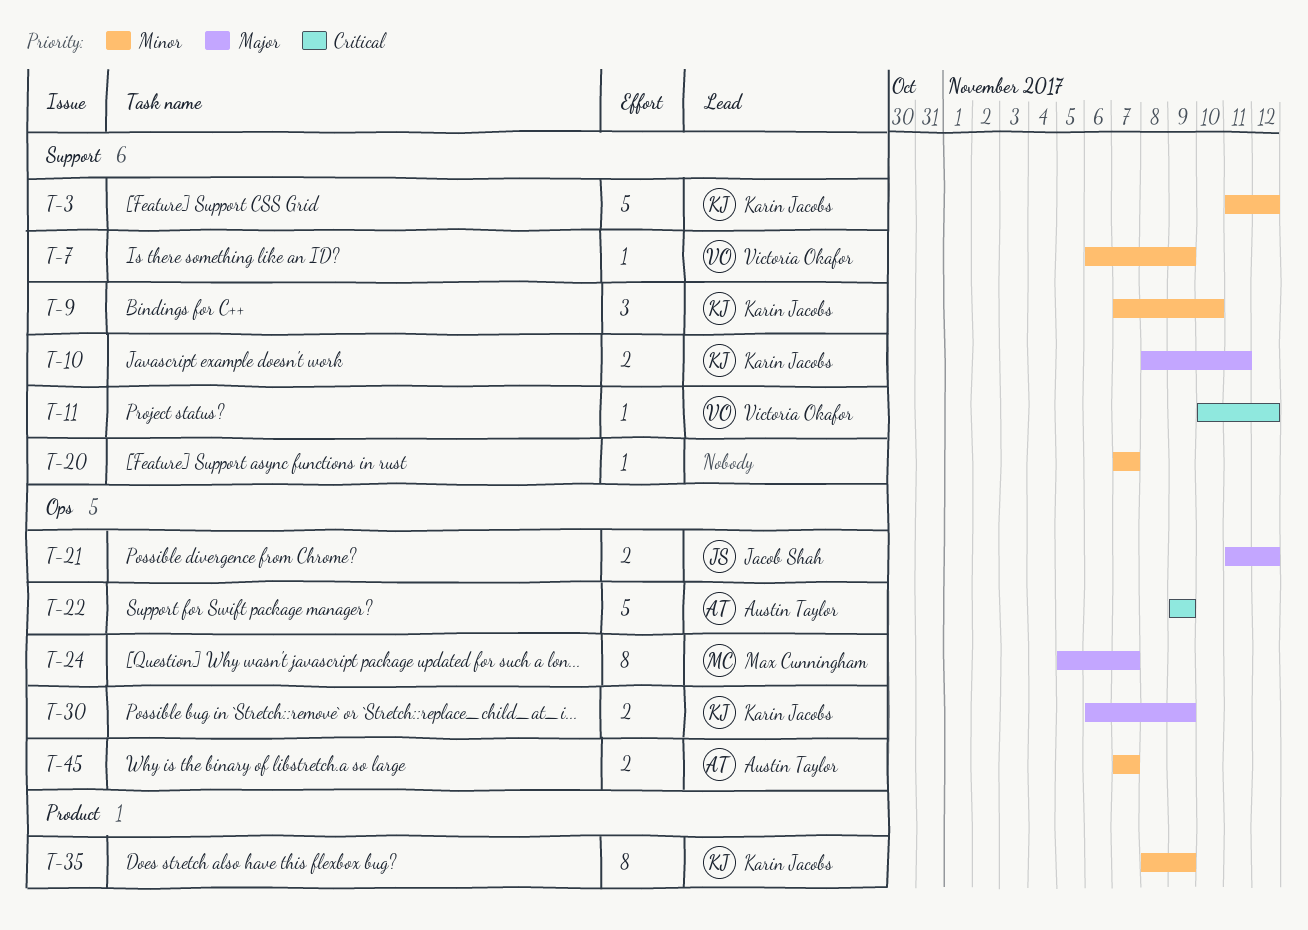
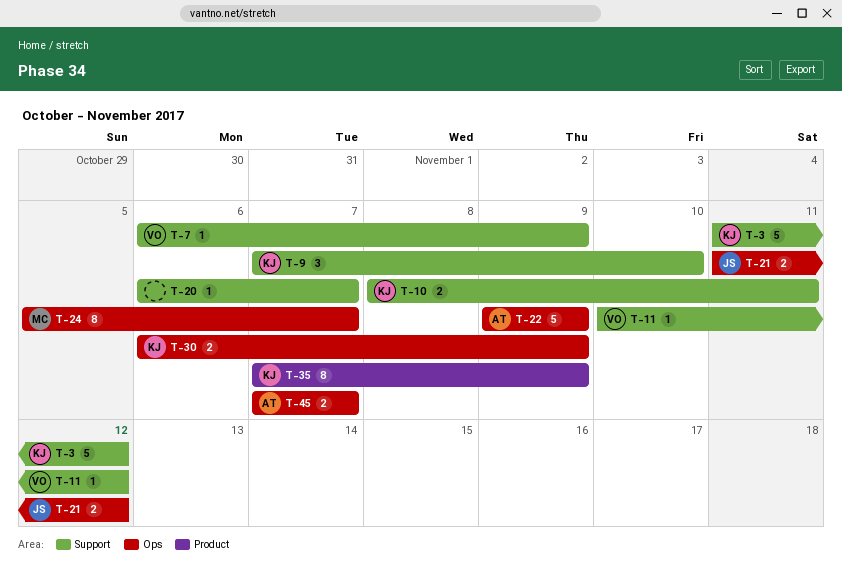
T-20, start: Nov 7 -> Nov 6
T-35, start: Nov 8 -> Nov 7

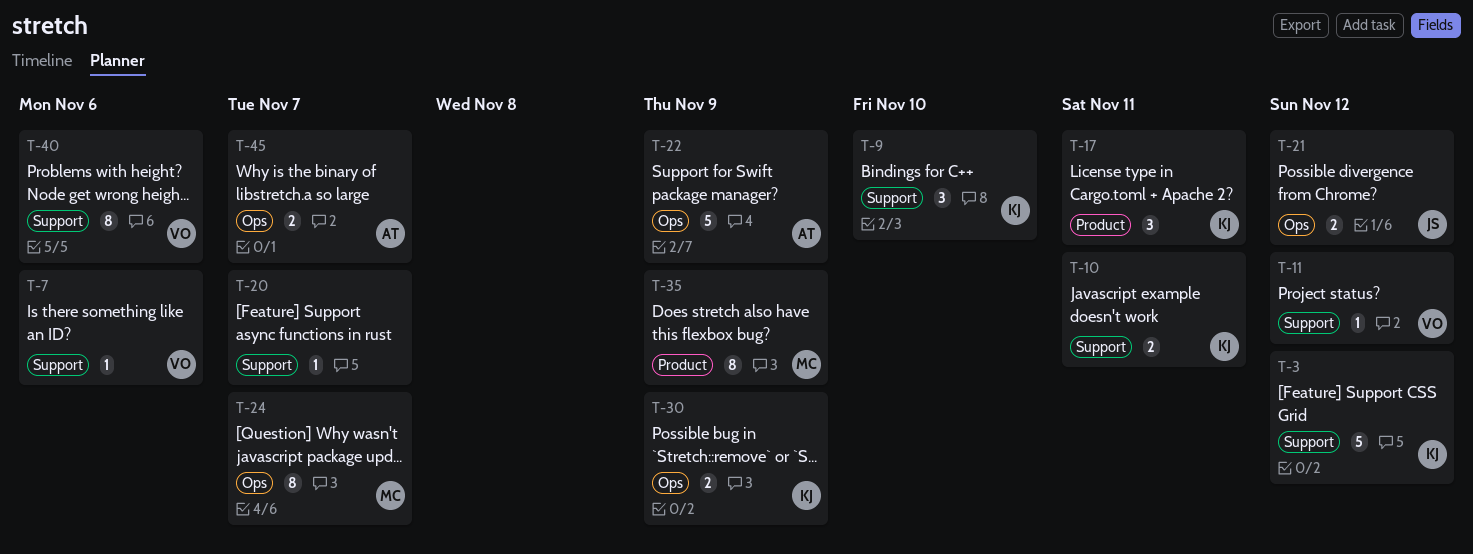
T-7, due: Nov 9 -> Nov 6
T-17: none -> present
T-35, owner: KJ -> MC
T-40: none -> present

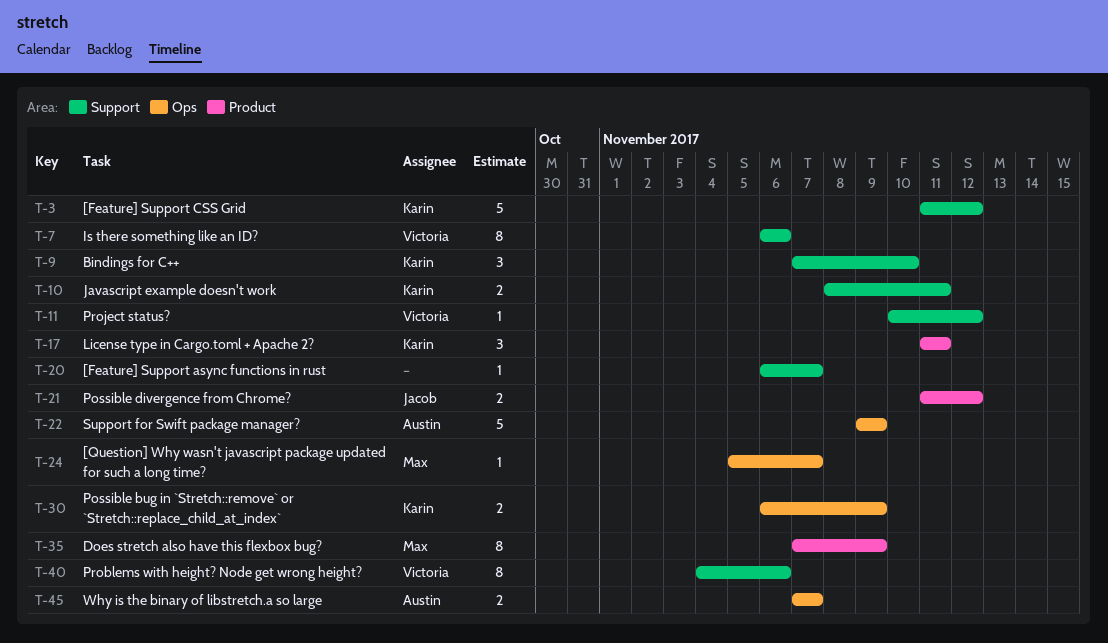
T-7, estimate: 1 -> 8
T-21, label: Ops -> Product
T-24, estimate: 8 -> 1

